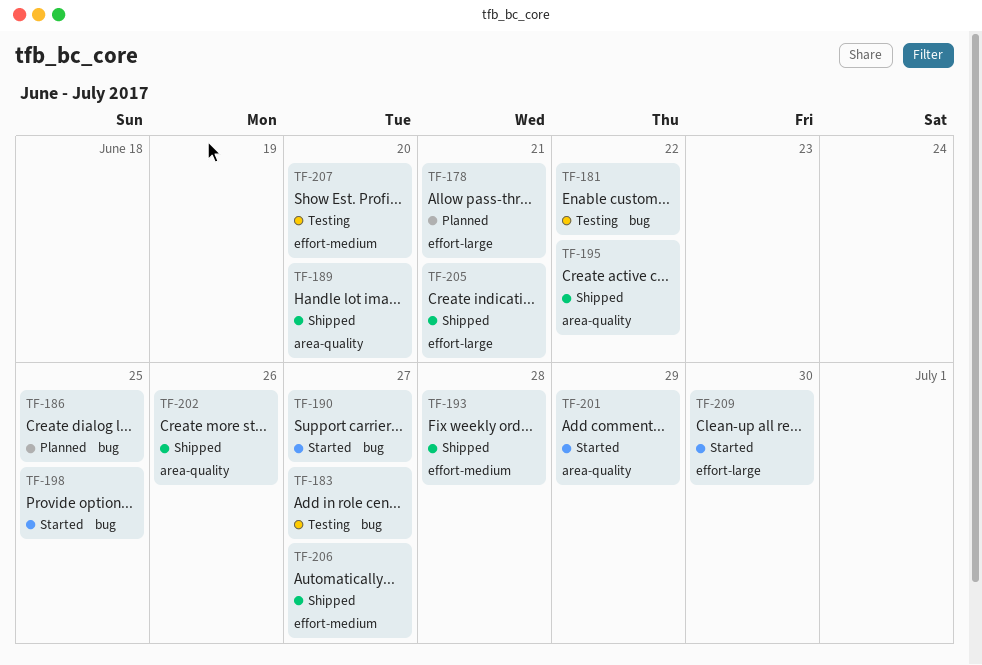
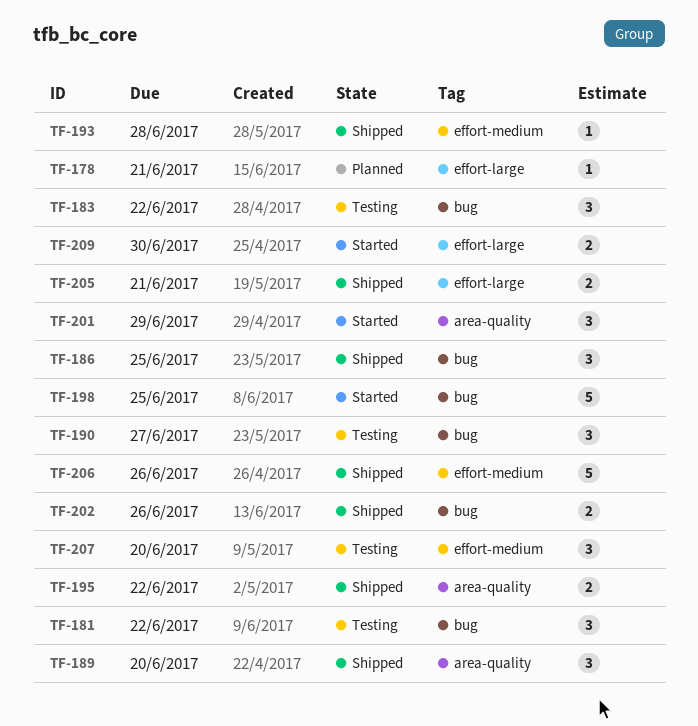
TF-183, due: Jun 27 -> Jun 22
TF-186, status: Planned -> Shipped
TF-190, status: Started -> Testing
TF-202, label: area-quality -> bug
TF-206, due: Jun 27 -> Jun 26

